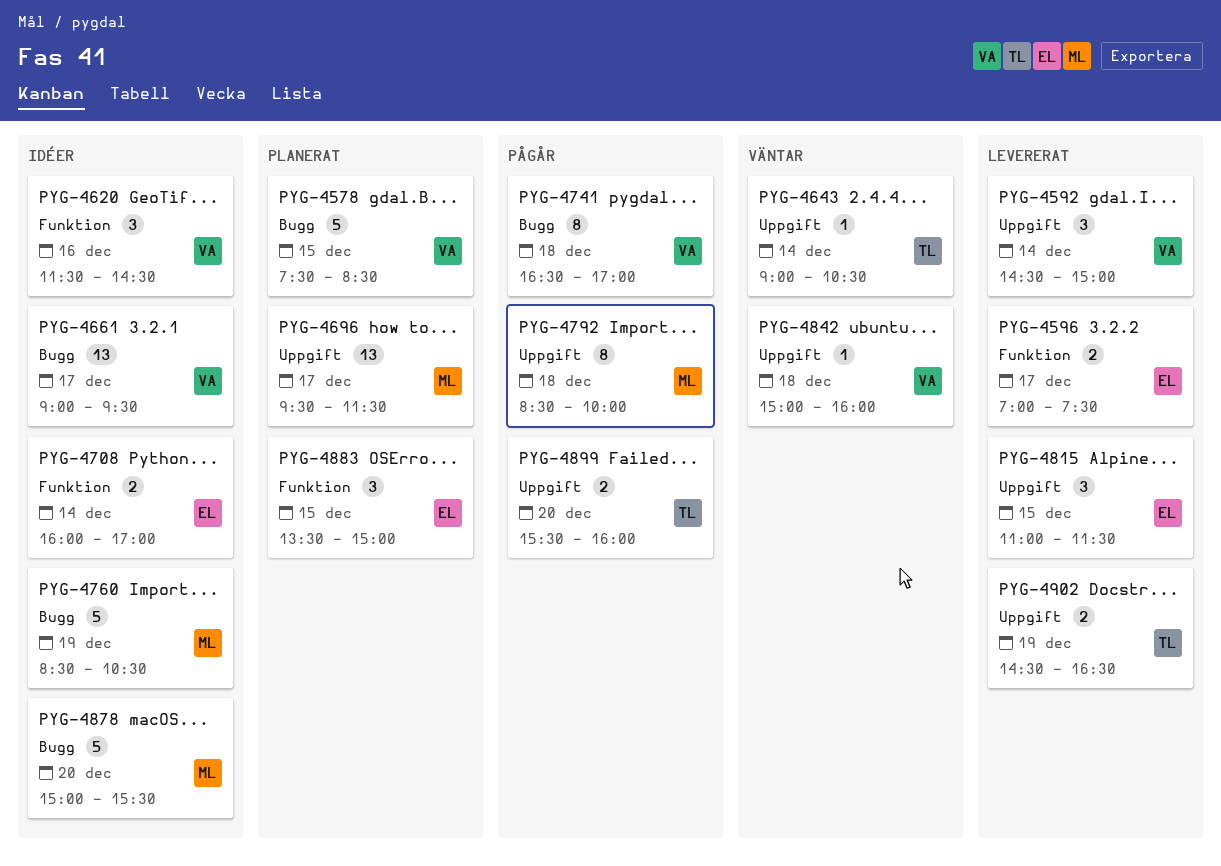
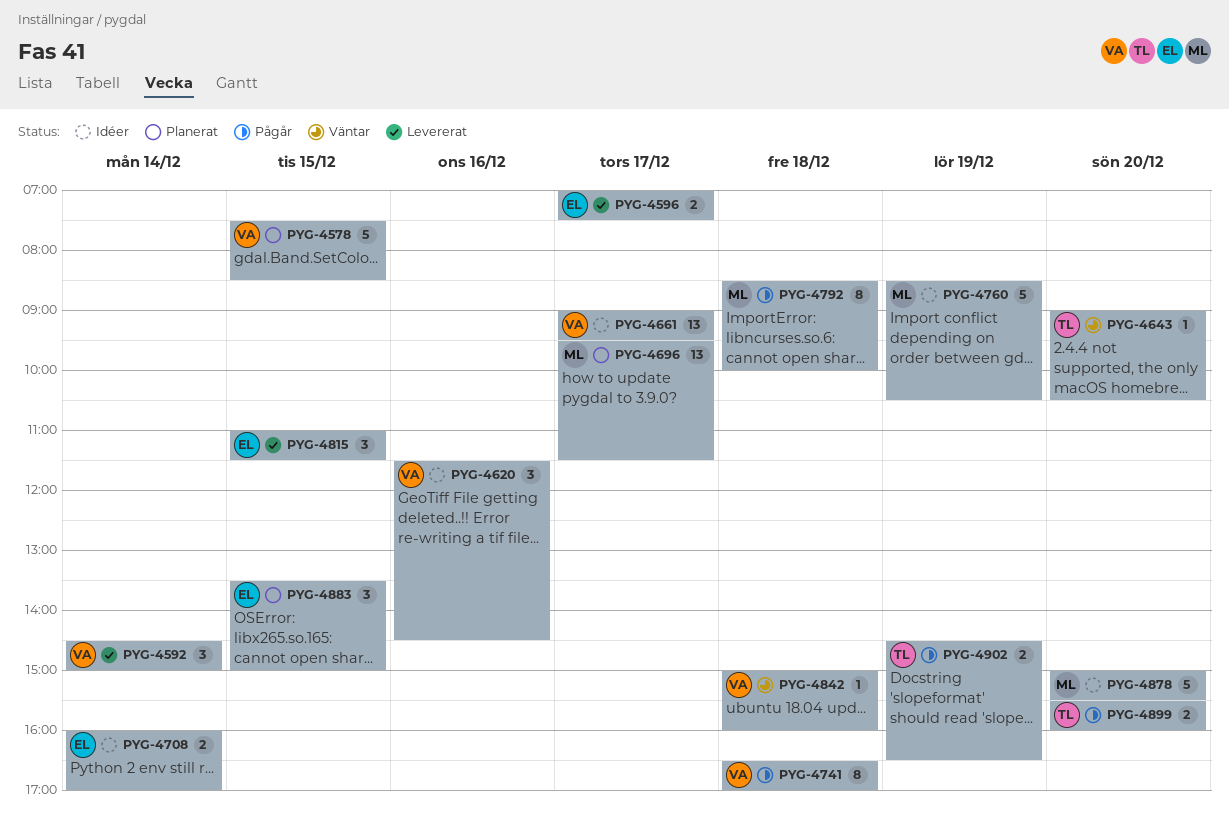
PYG-4643, day: Dec 14 -> Dec 20
PYG-4902, status: Levererat -> Pågår

